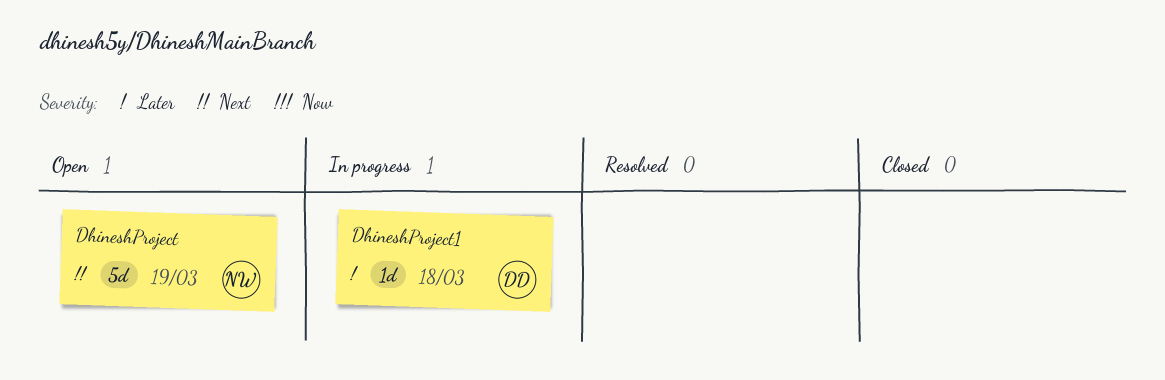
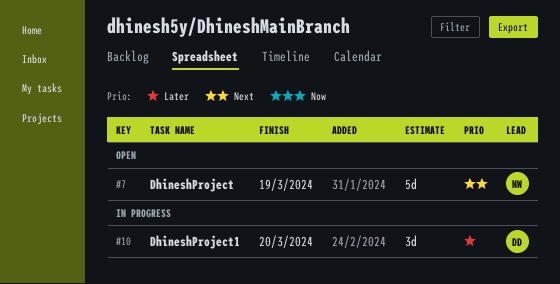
DhineshProject1, estimate: 1d -> 3d
DhineshProject1, due: Mar 18 -> Mar 20

